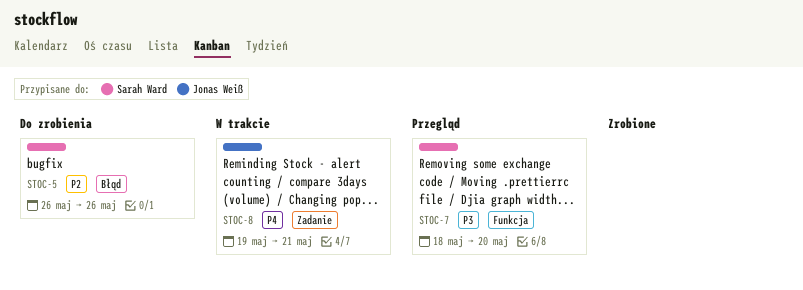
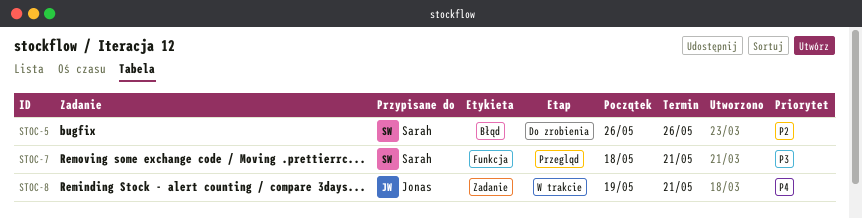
STOC-7, due: May 20 -> May 21

